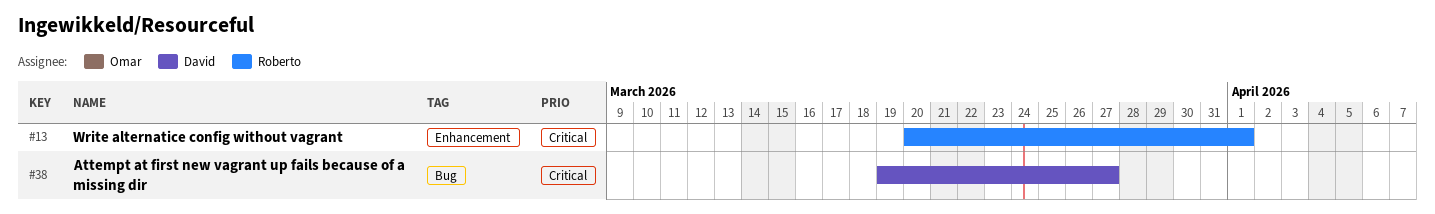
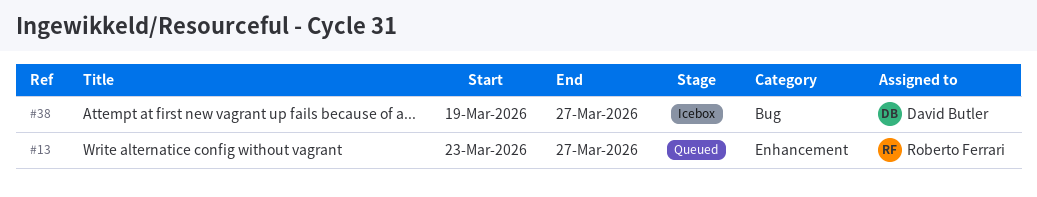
#13, start: Mar 20 -> Mar 23
#13, due: Apr 1 -> Mar 27

